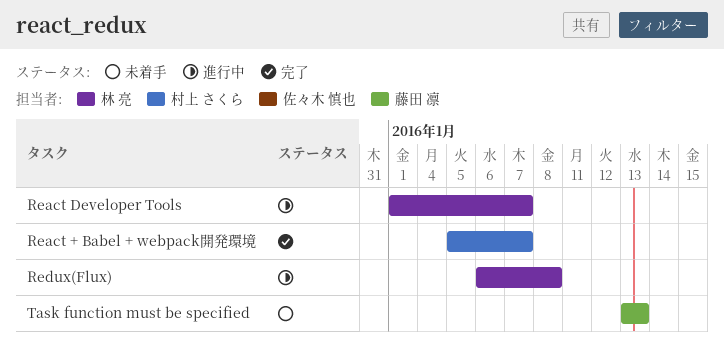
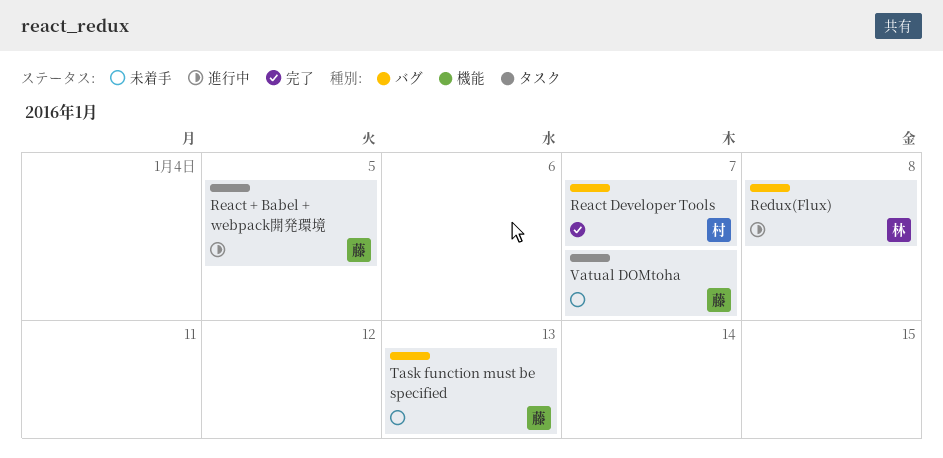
React + Babel + webpack開発環境, status: 完了 -> 進行中
React + Babel + webpack開発環境, owner: 村上 さくら -> 藤田 凛
React + Babel + webpack開発環境, due: Jan 7 -> Jan 5
React Developer Tools, status: 進行中 -> 完了
React Developer Tools, owner: 林 亮 -> 村上 さくら
Vatual DOMtoha: none -> present

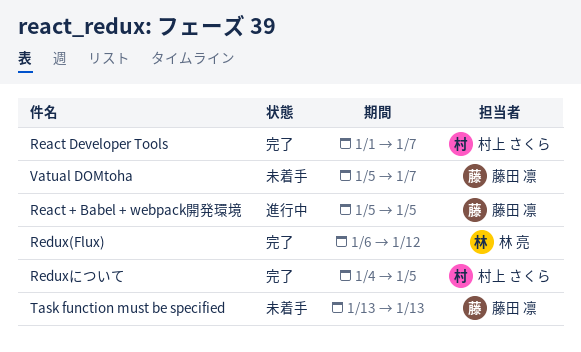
Redux(Flux), status: 進行中 -> 完了
Redux(Flux), due: Jan 8 -> Jan 12
Reduxについて: none -> present

